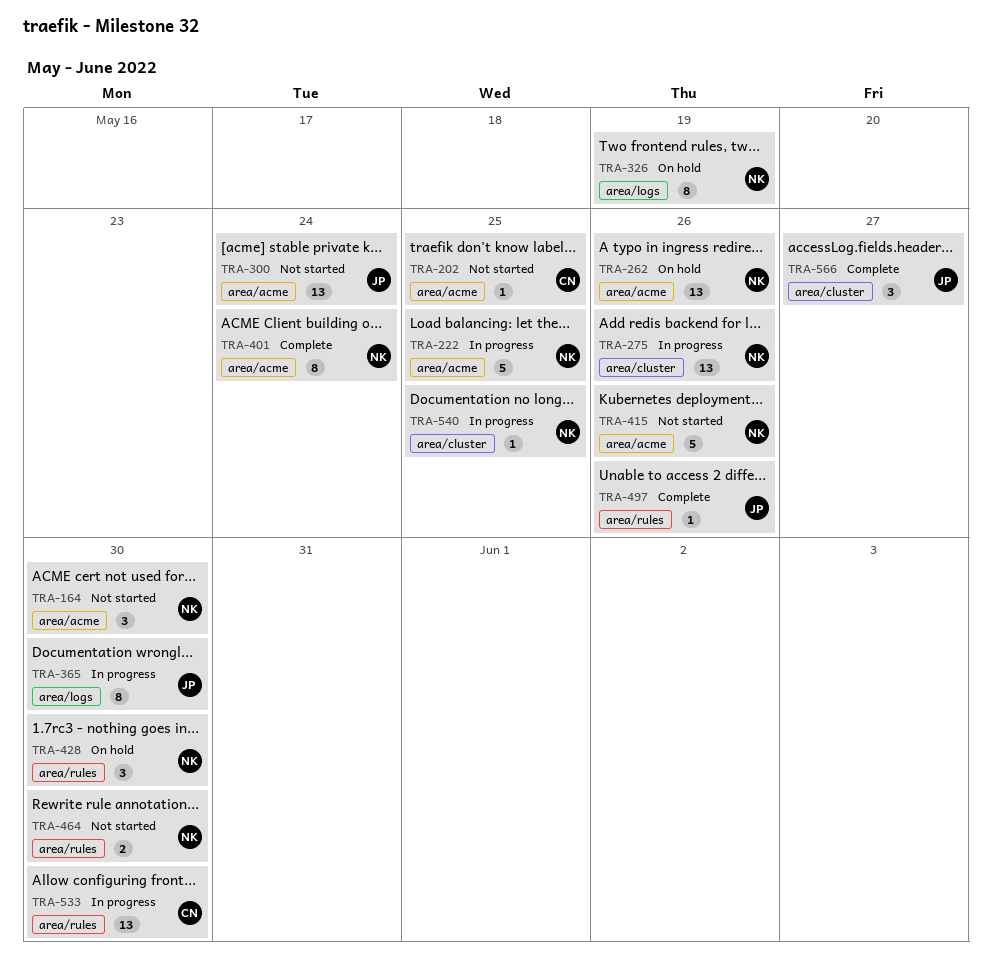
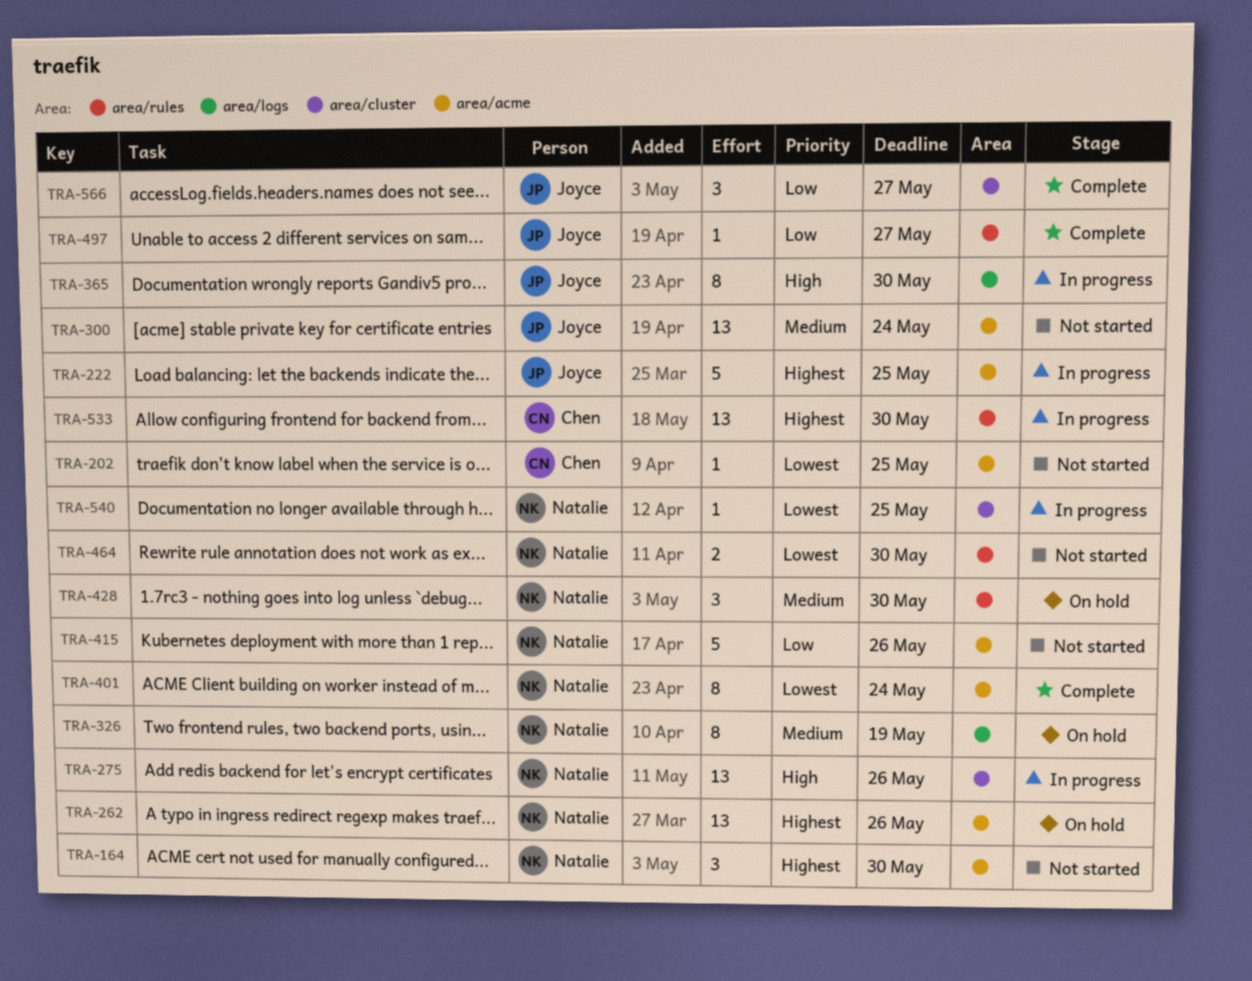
TRA-222, owner: Natalie -> Joyce
TRA-497, due: May 26 -> May 27

